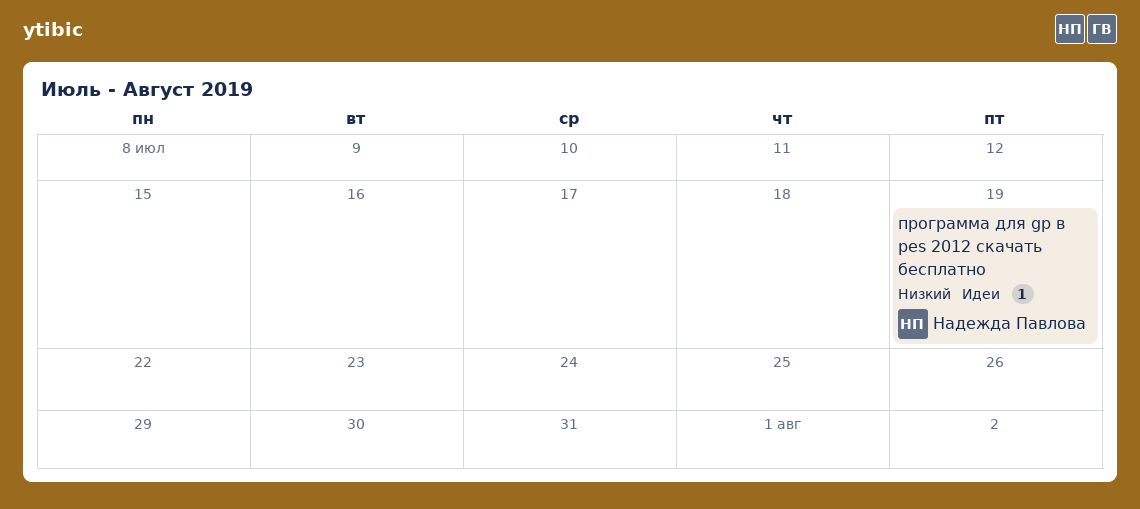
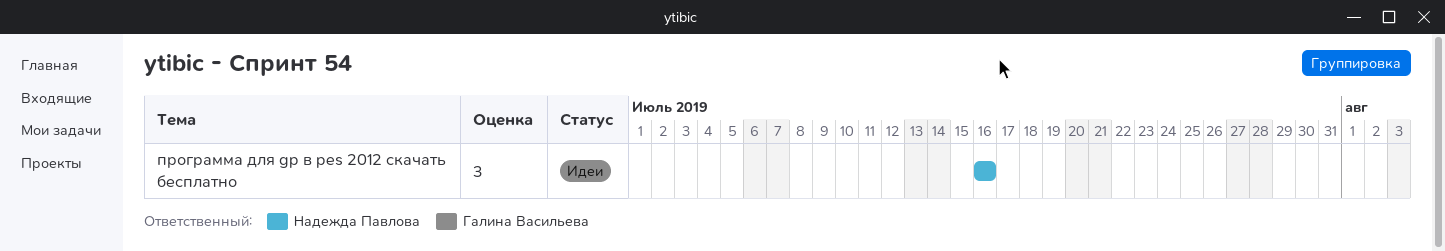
программа для gp в pes 2012 скачать бесплатно, estimate: 1 -> 3
программа для gp в pes 2012 скачать бесплатно, due: Jul 19 -> Jul 16

